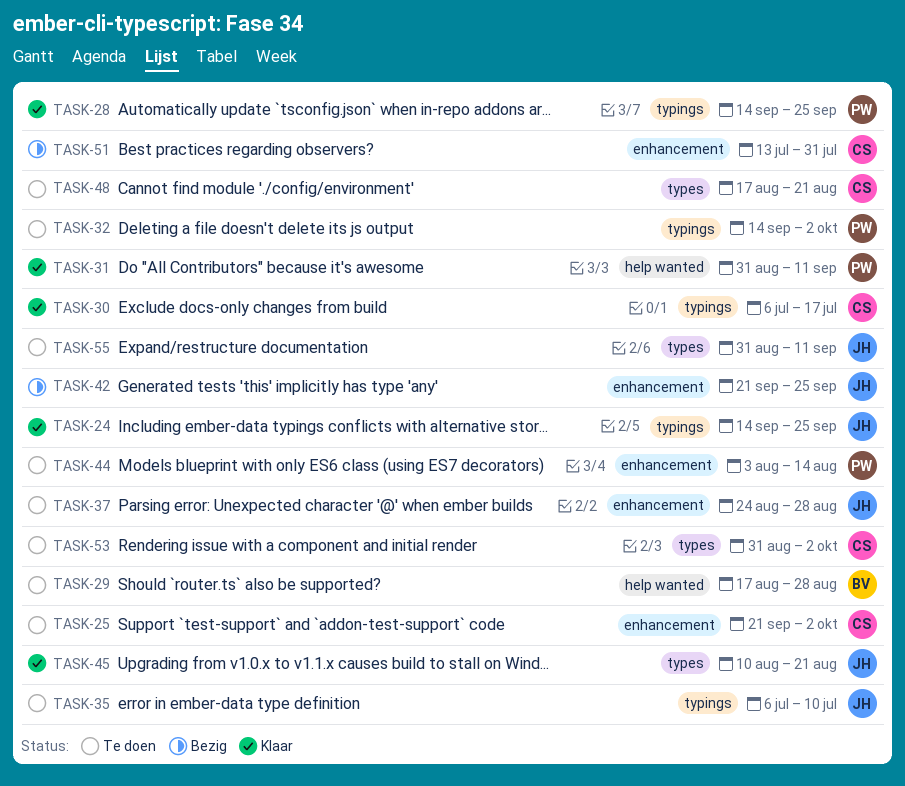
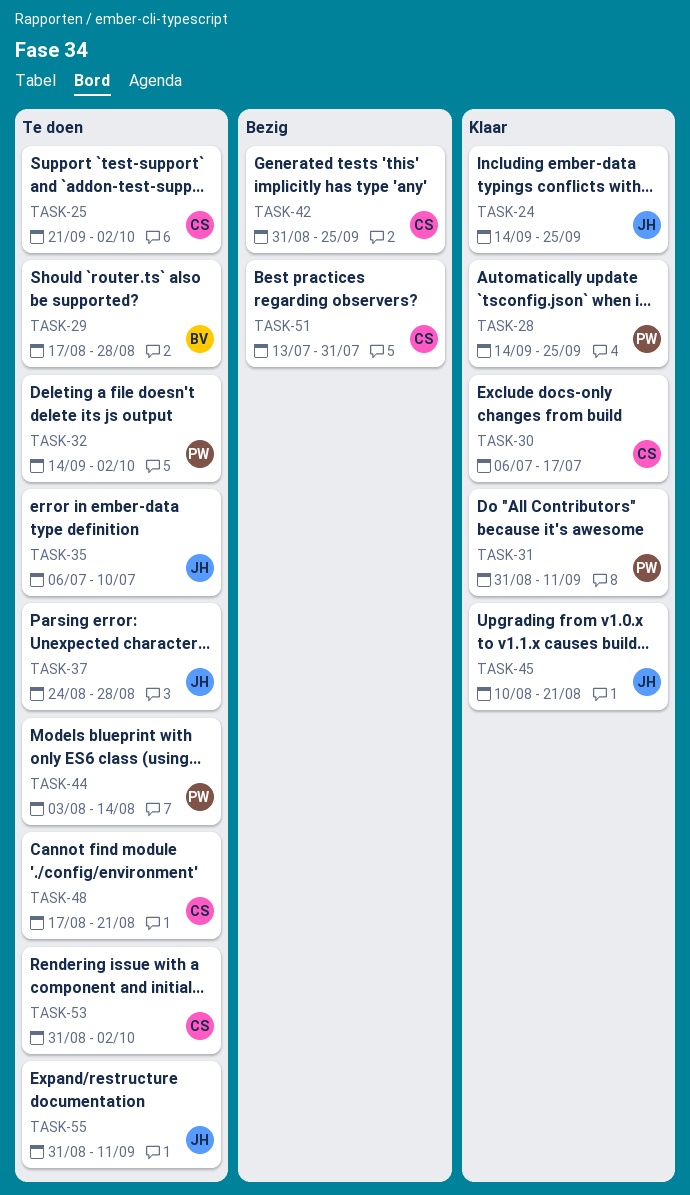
TASK-42, owner: JH -> CS
TASK-42, start: Sep 21 -> Aug 31

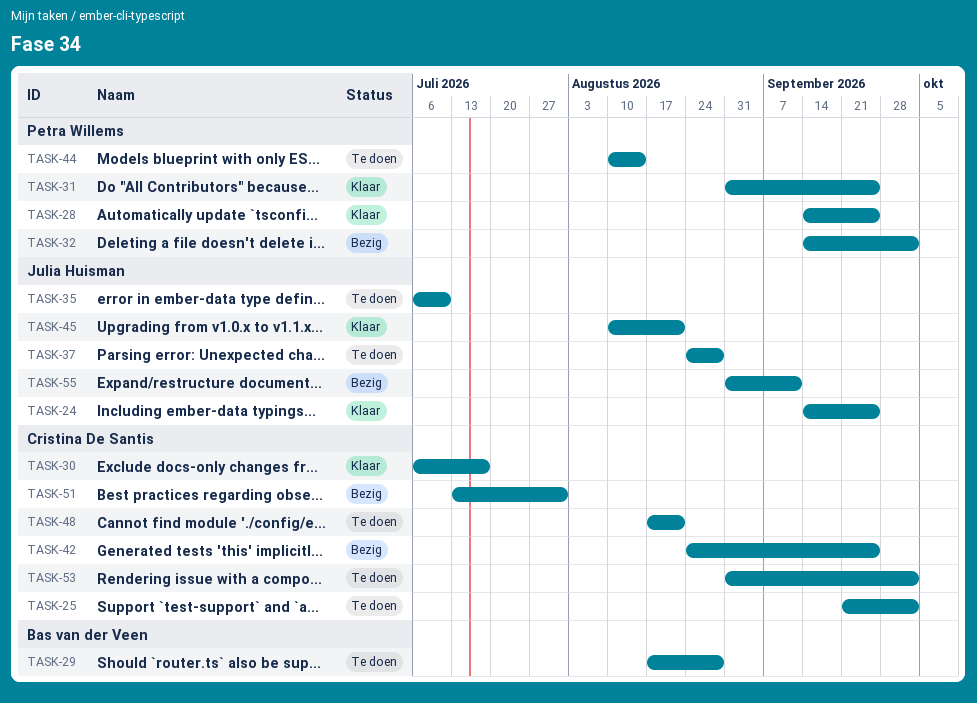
TASK-31, due: Sep 11 -> Sep 25
TASK-32, status: Te doen -> Bezig
TASK-42, start: Aug 31 -> Aug 24
TASK-44, start: Aug 3 -> Aug 10
TASK-55, status: Te doen -> Bezig

